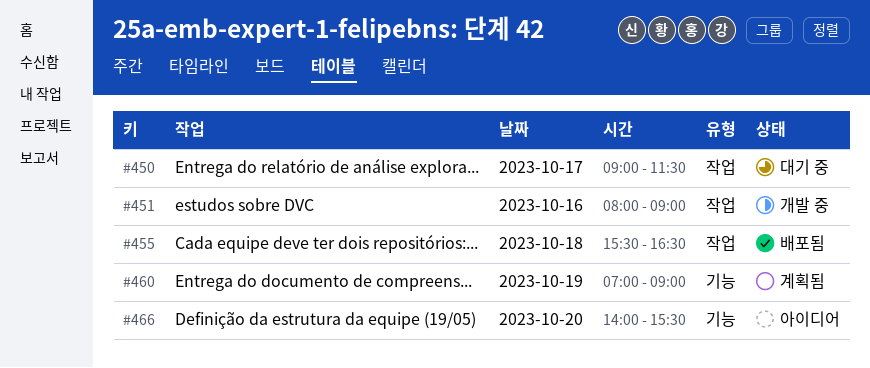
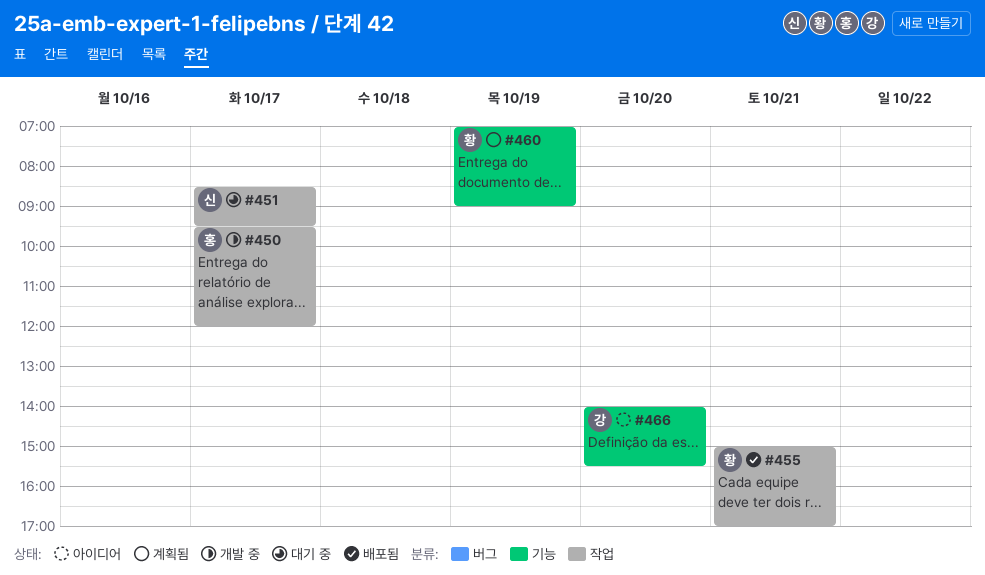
#450, status: 대기 중 -> 개발 중
#450, begins: 09:00 -> 09:30
#450, ends: 11:30 -> 12:00
#451, status: 개발 중 -> 대기 중
#451, day: Oct 16 -> Oct 17
#451, begins: 08:00 -> 08:30
#451, ends: 09:00 -> 09:30
#455, day: Oct 18 -> Oct 21
#455, begins: 15:30 -> 15:00
#455, ends: 16:30 -> 17:00

